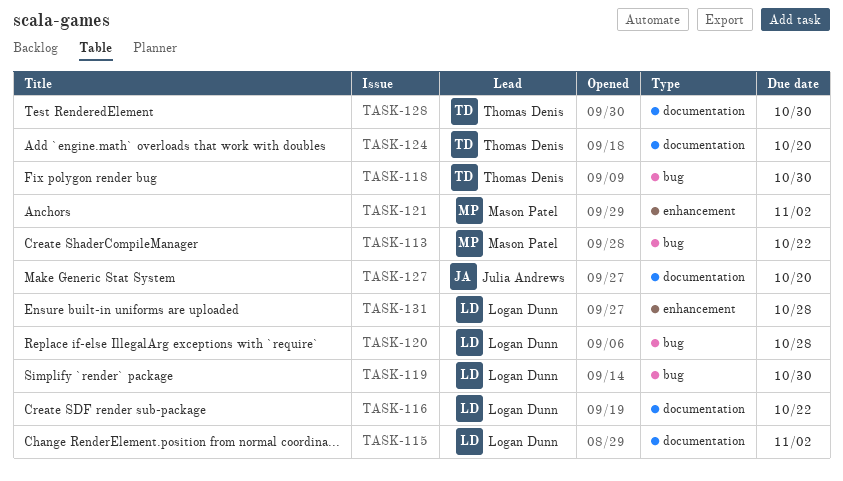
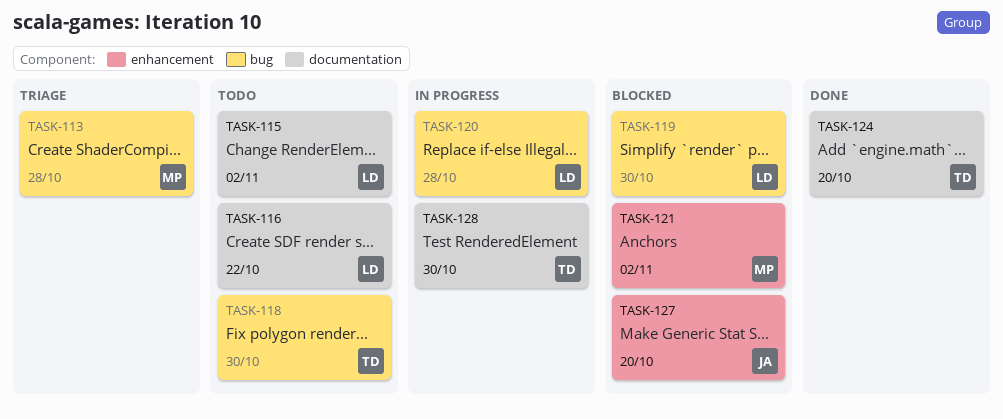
TASK-113, due: Oct 22 -> Oct 28
TASK-127, label: documentation -> enhancement
TASK-131: present -> none

